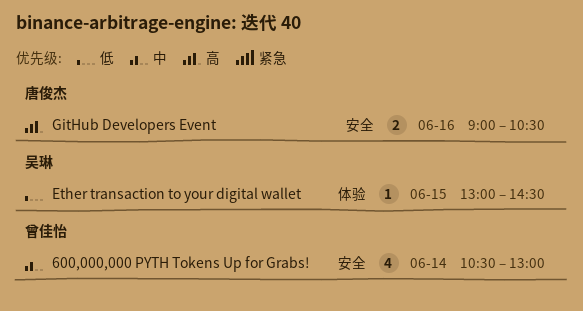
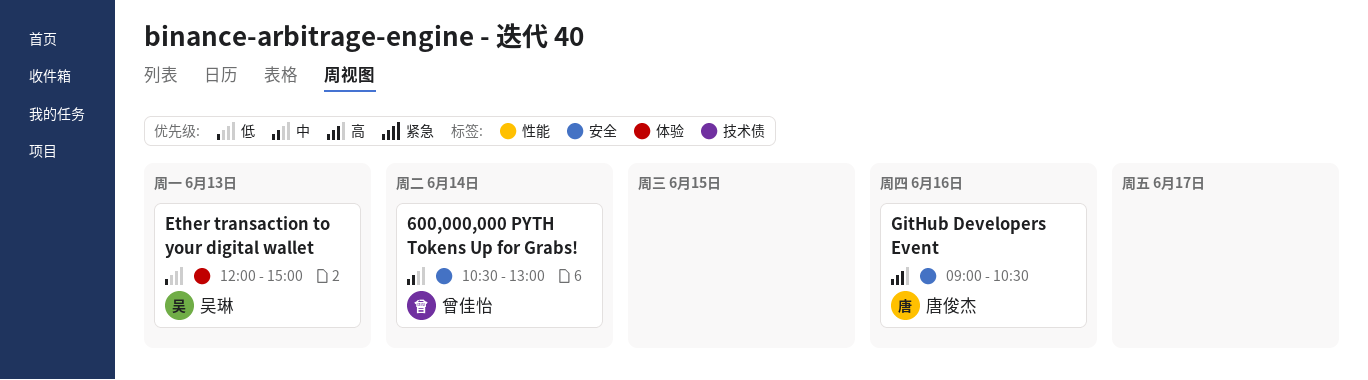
Ether transaction to your digital wallet, day: Jun 15 -> Jun 13
Ether transaction to your digital wallet, begins: 13:00 -> 12:00
Ether transaction to your digital wallet, ends: 14:30 -> 15:00

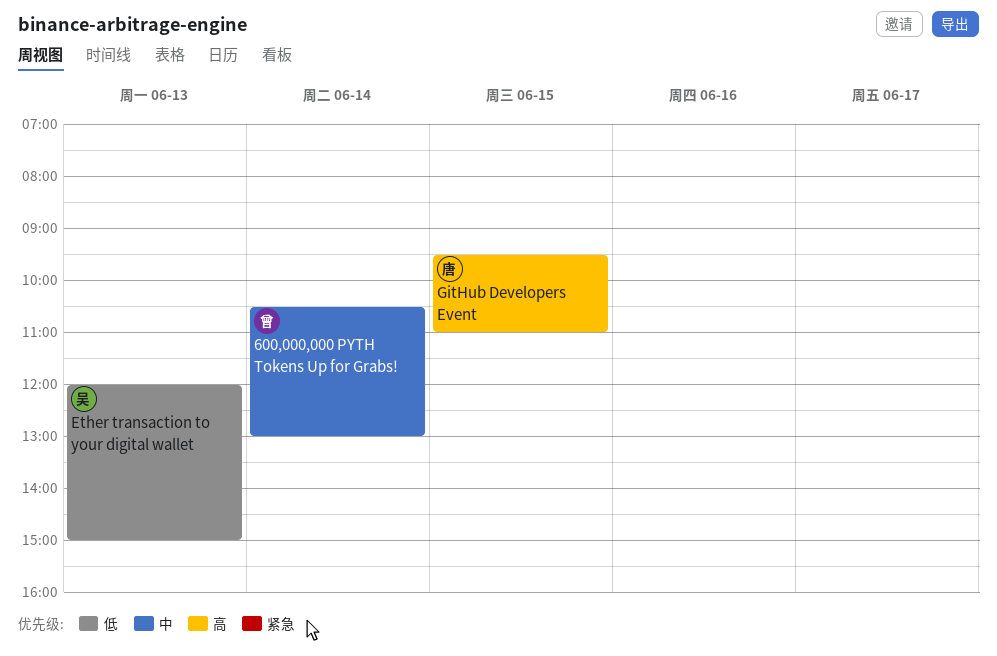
GitHub Developers Event, day: Jun 16 -> Jun 15
GitHub Developers Event, begins: 09:00 -> 09:30
GitHub Developers Event, ends: 10:30 -> 11:00

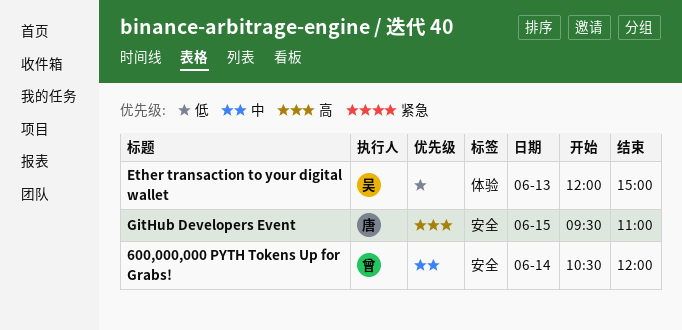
600,000,000 PYTH Tokens Up for Grabs!, ends: 13:00 -> 12:00

